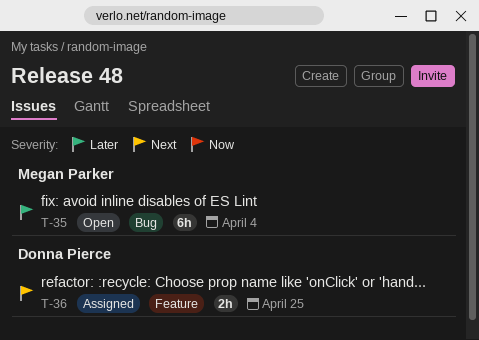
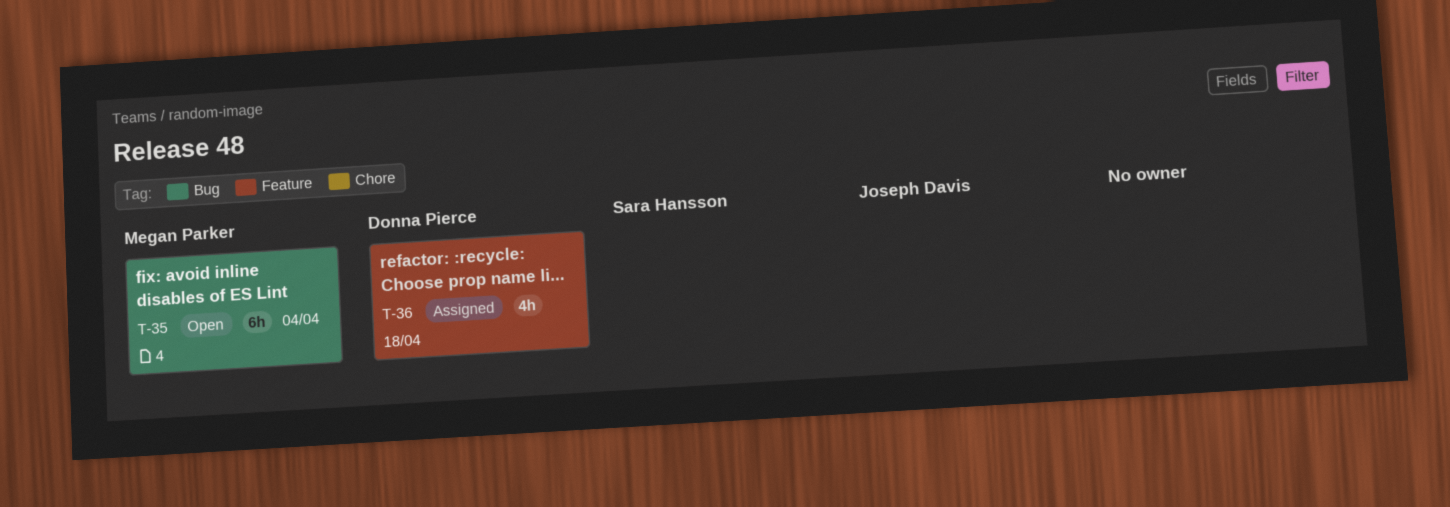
T-36, estimate: 2h -> 4h
T-36, due: Apr 25 -> Apr 18

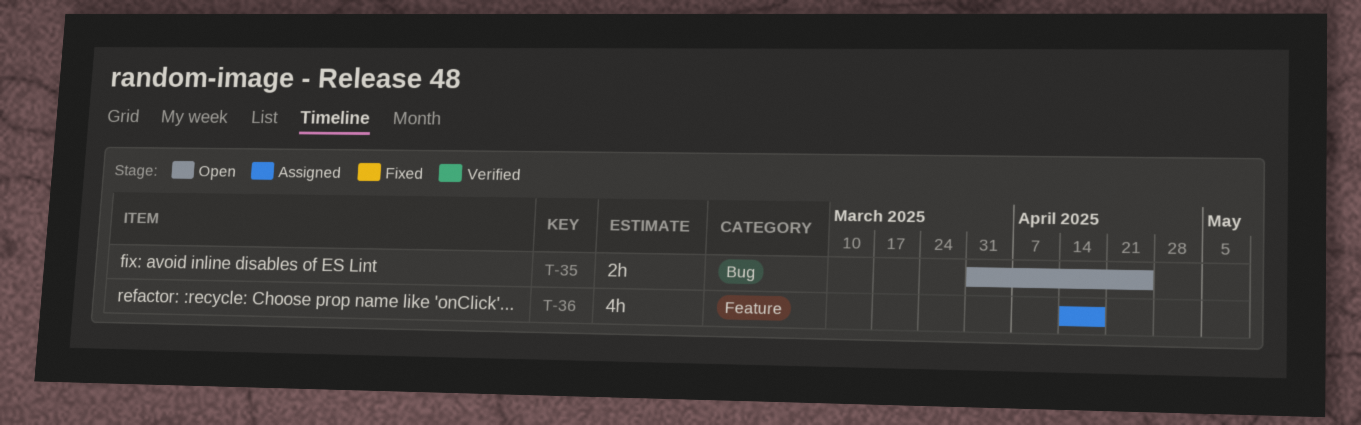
T-35, estimate: 6h -> 2h
T-35, due: Apr 4 -> Apr 25

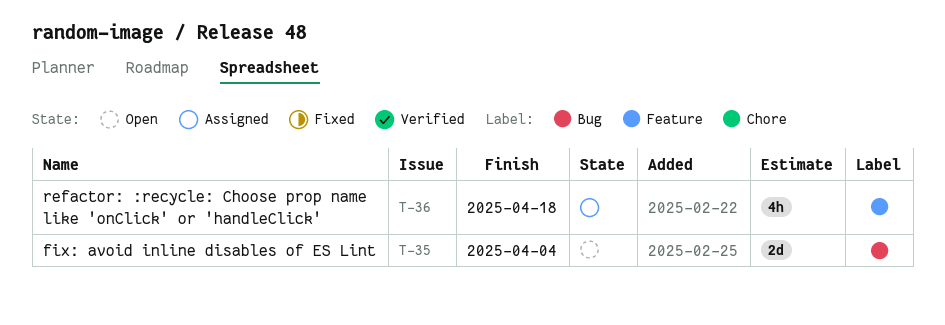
T-35, estimate: 2h -> 2d
T-35, due: Apr 25 -> Apr 4

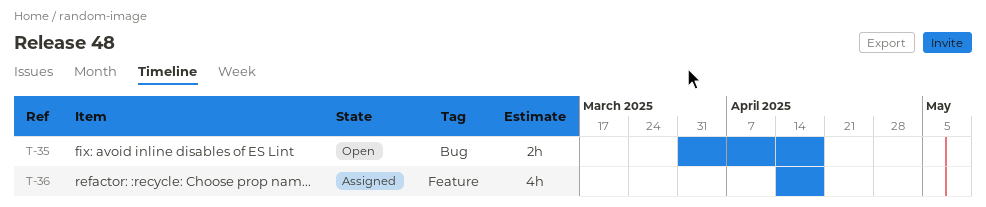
T-35, estimate: 2d -> 2h
T-35, due: Apr 4 -> Apr 18

